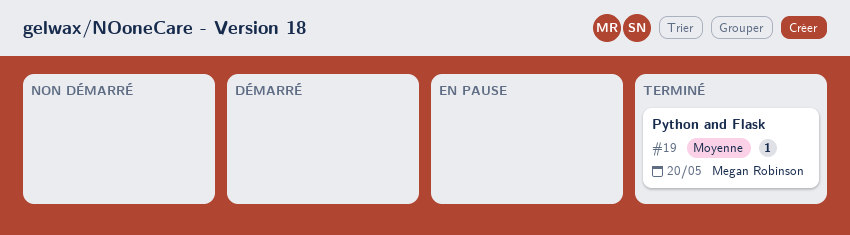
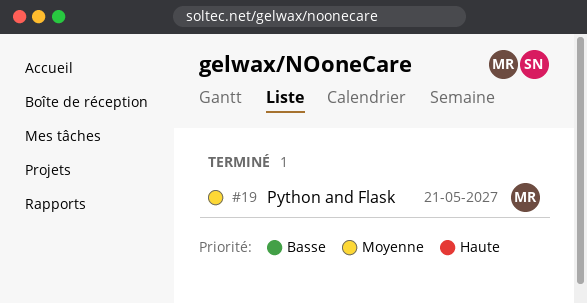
#19, due: May 20 -> May 21

